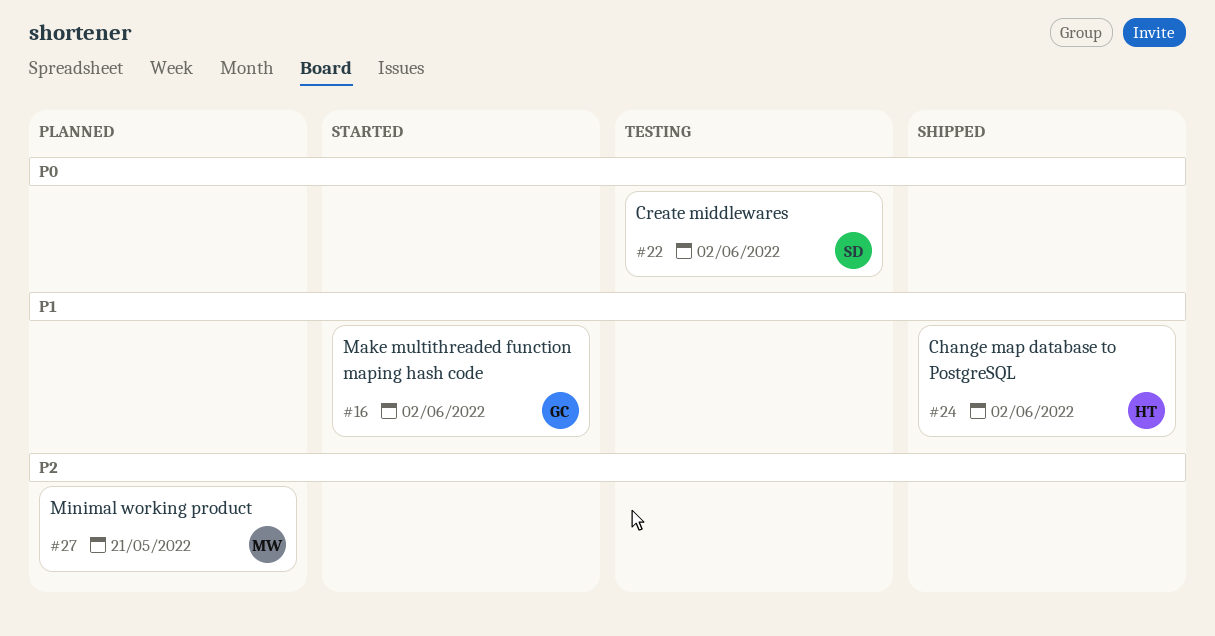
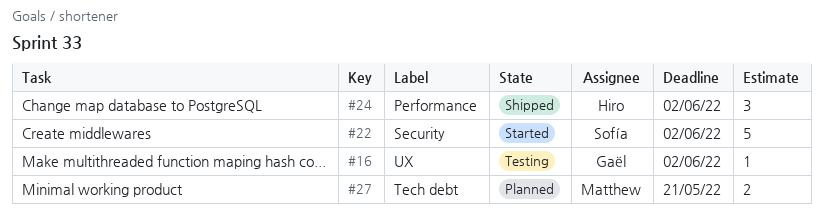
#16, status: Started -> Testing
#22, status: Testing -> Started

